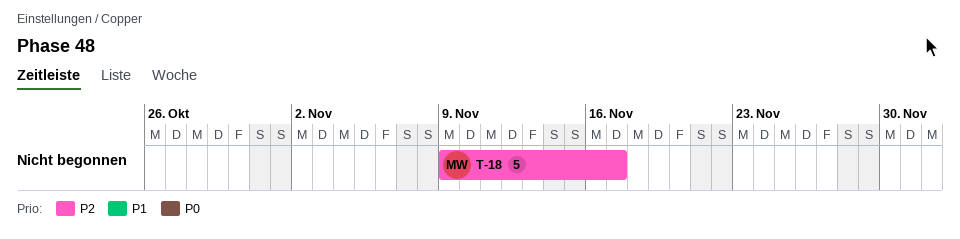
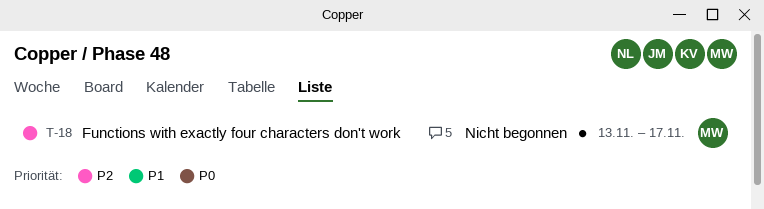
T-18, estimate: 5 -> 1
T-18, start: Nov 9 -> Nov 13

